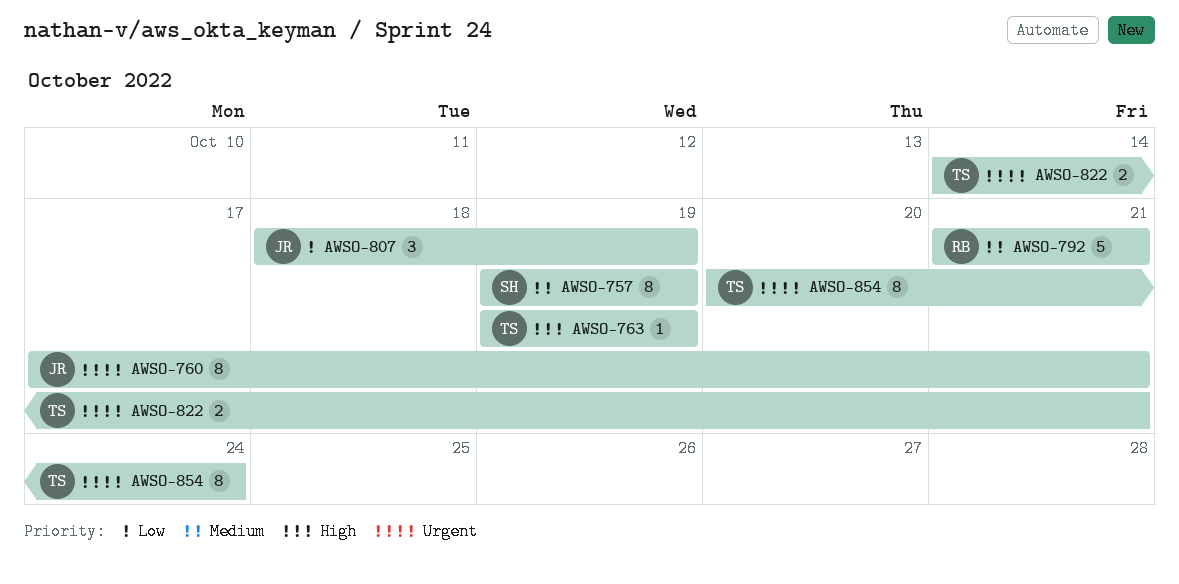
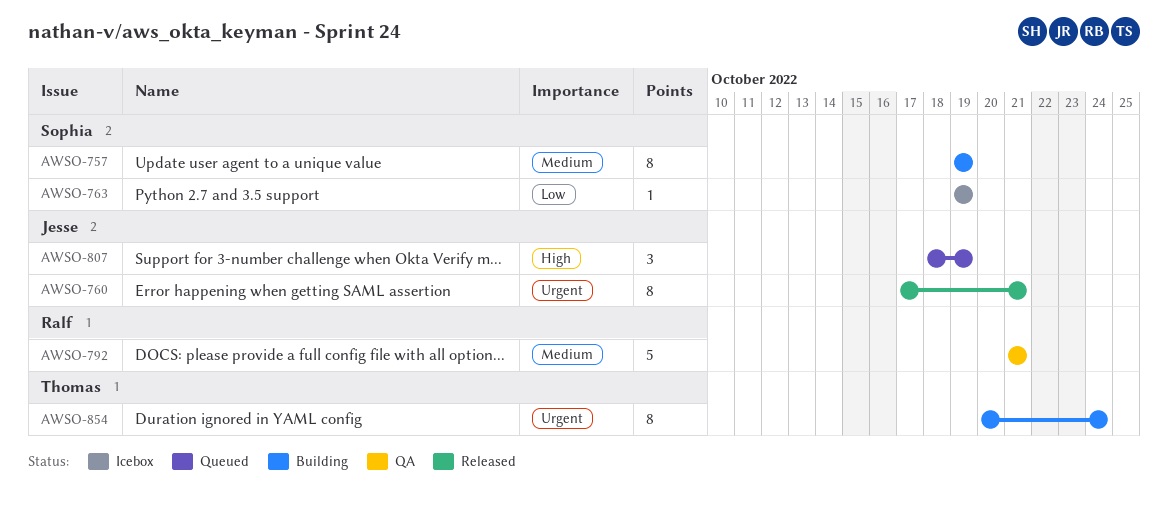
AWSO-763, owner: Thomas -> Sophia
AWSO-763, priority: High -> Low
AWSO-807, priority: Low -> High
AWSO-822: present -> none

